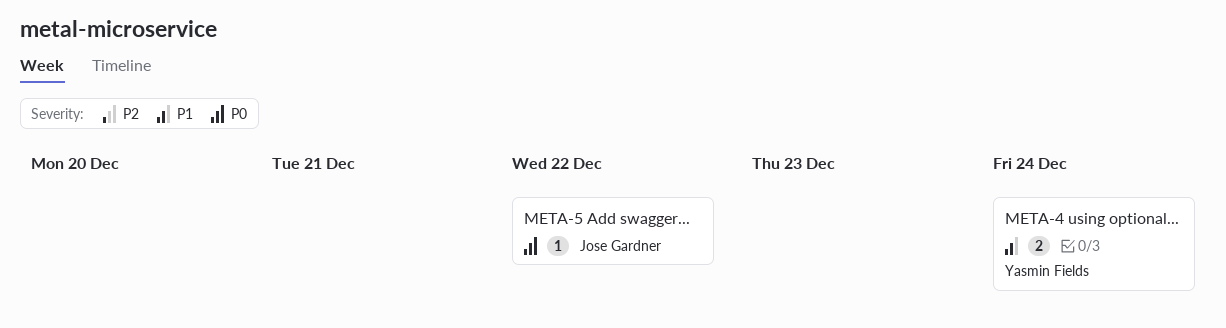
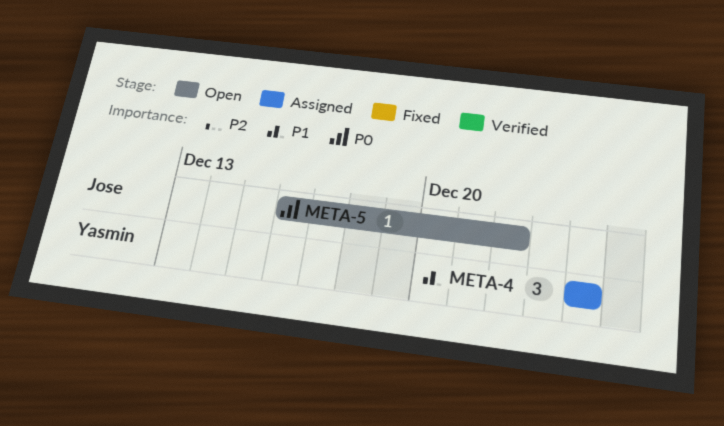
META-4, estimate: 2 -> 3

